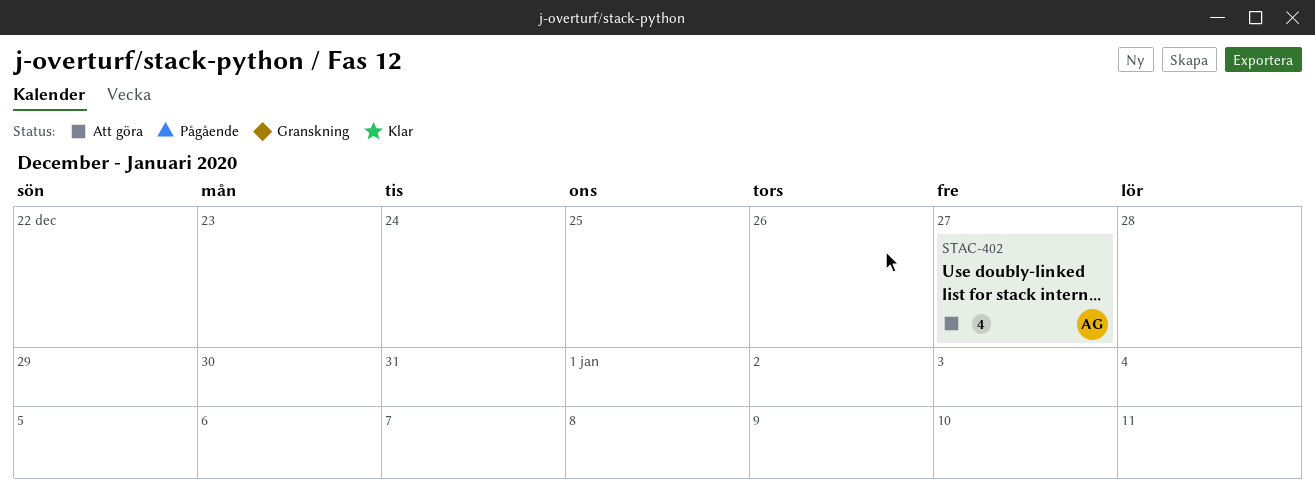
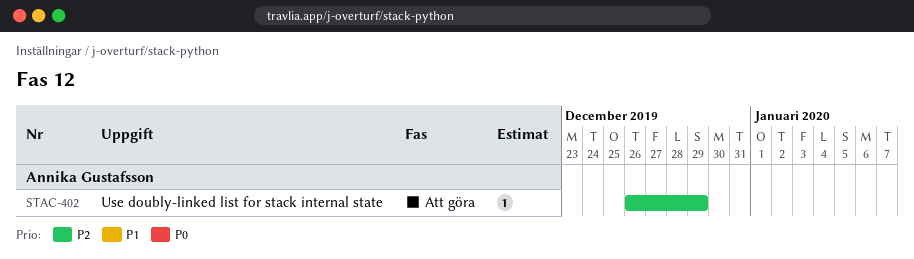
STAC-402, estimate: 4 -> 1
STAC-402, due: Dec 27 -> Dec 29

